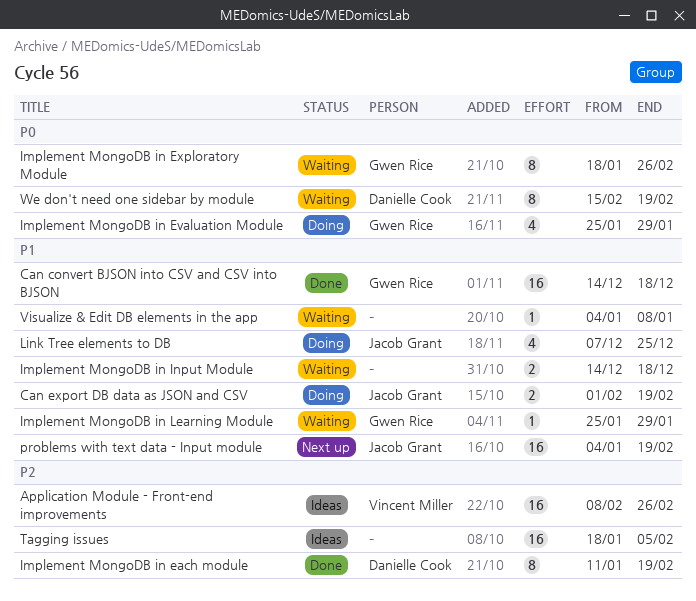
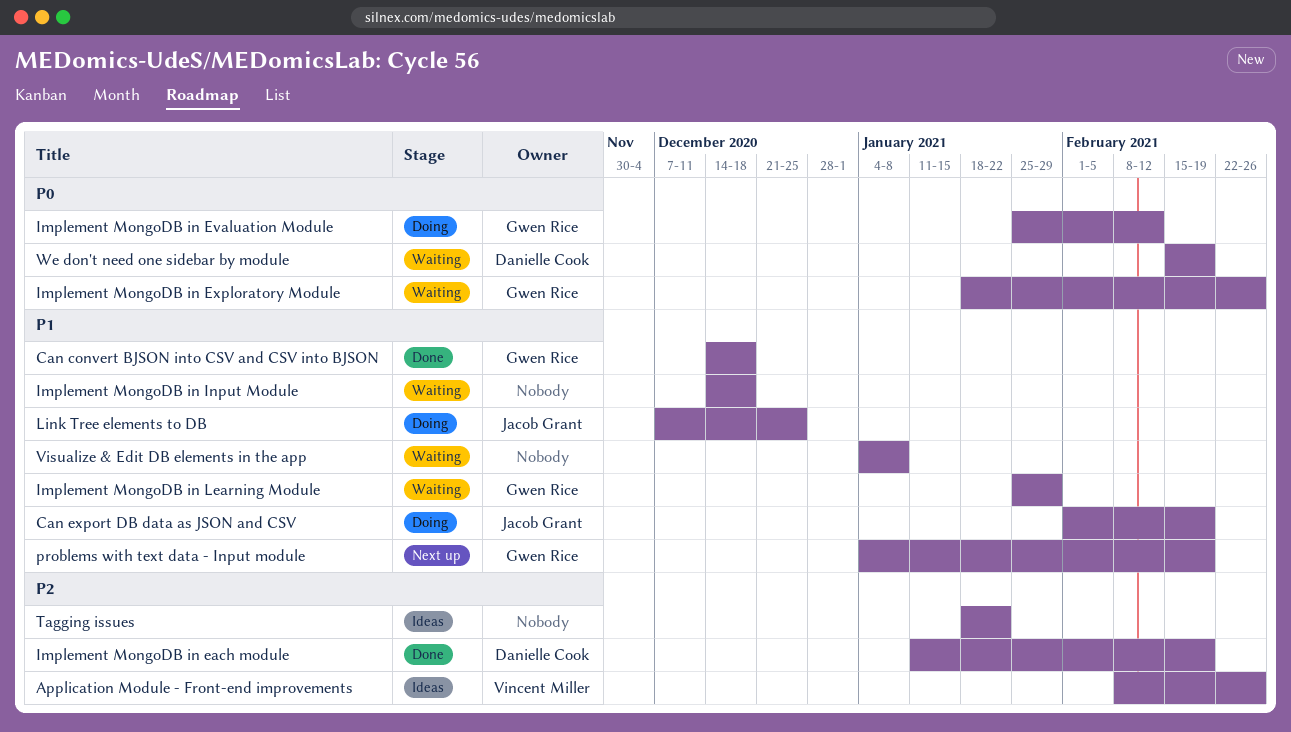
Implement MongoDB in Evaluation Module, due: Jan 29 -> Feb 12
problems with text data - Input module, owner: Jacob Grant -> Gwen Rice
Tagging issues, due: Feb 5 -> Jan 22

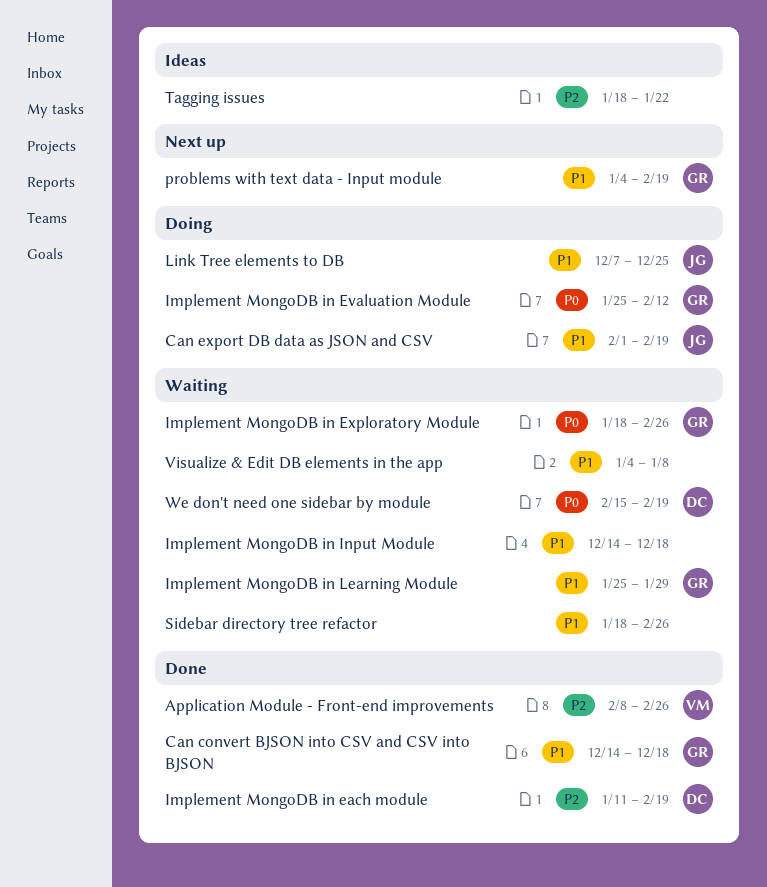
Application Module - Front-end improvements, status: Ideas -> Done
Sidebar directory tree refactor: none -> present

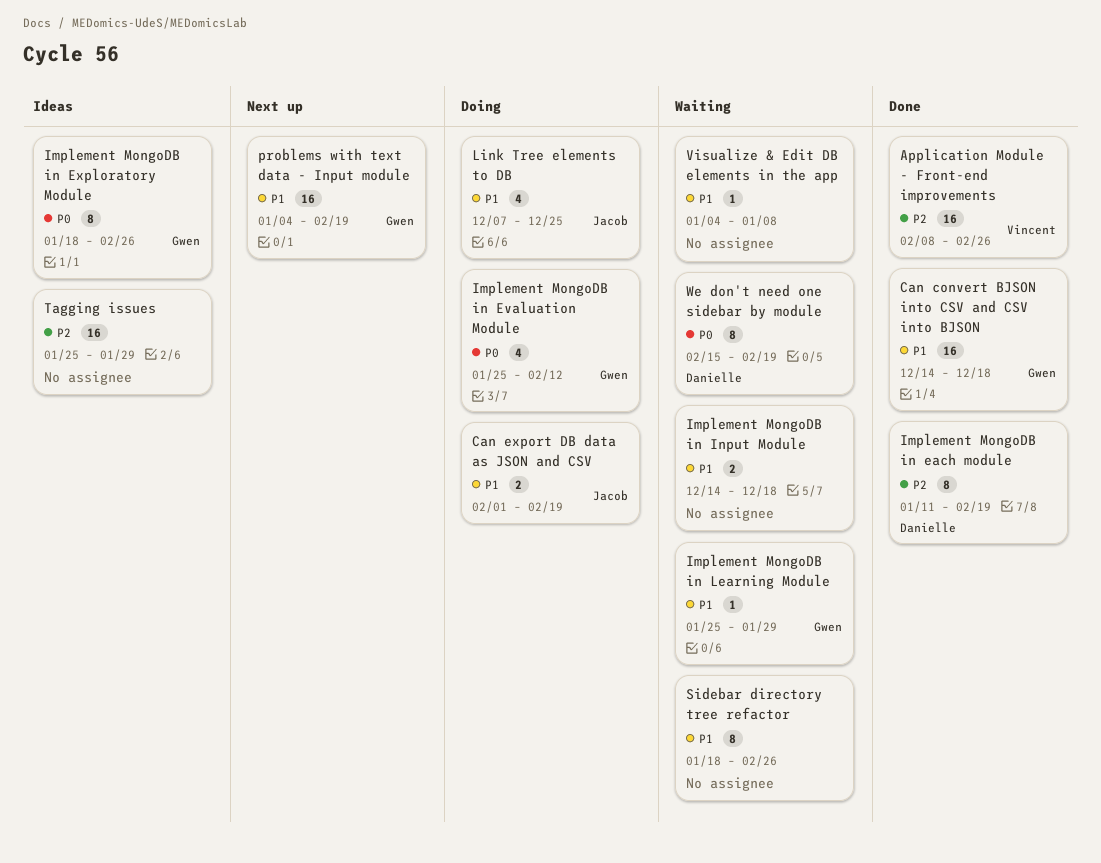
Implement MongoDB in Exploratory Module, status: Waiting -> Ideas
Tagging issues, start: Jan 18 -> Jan 25
Tagging issues, due: Jan 22 -> Jan 29

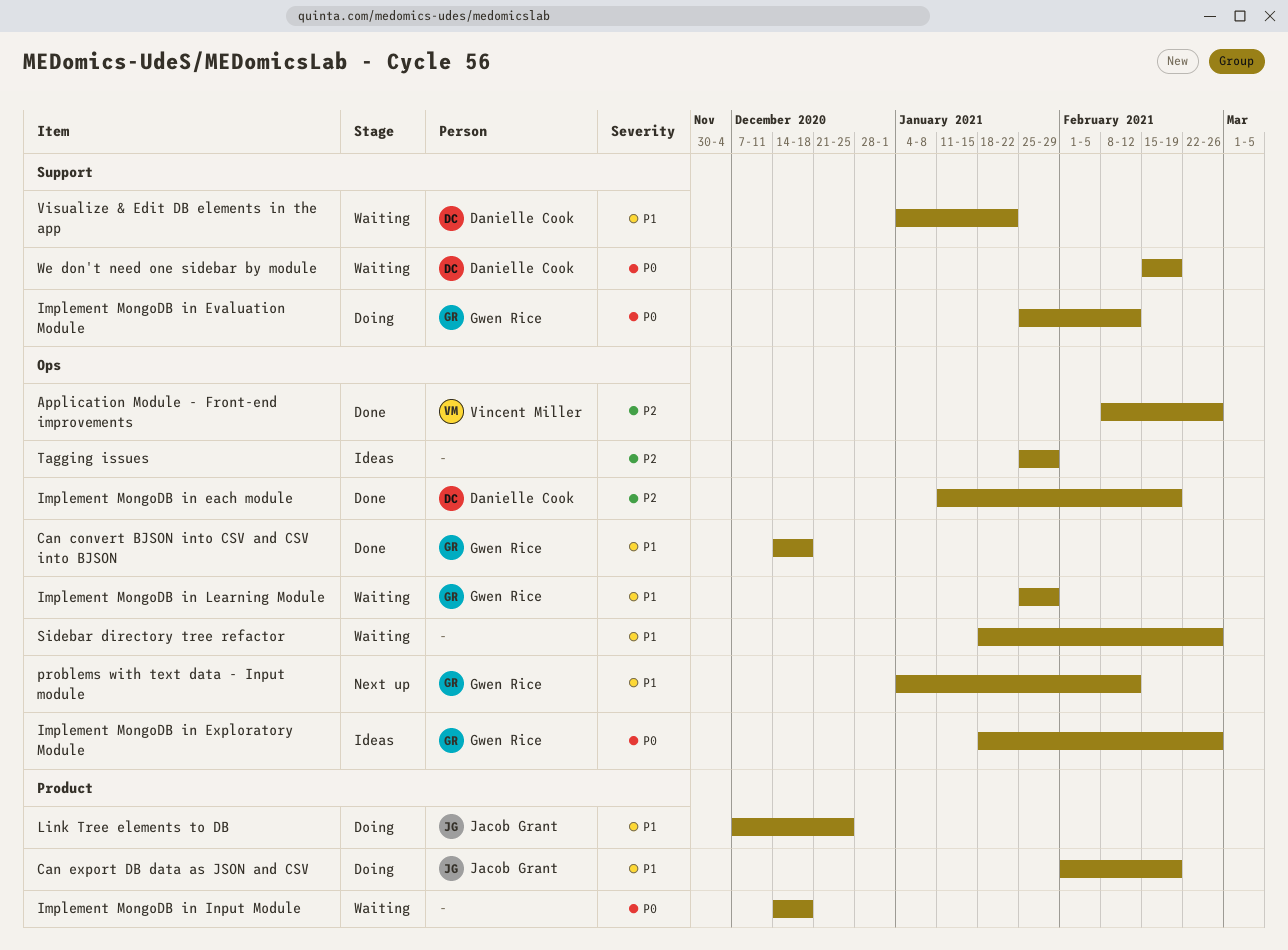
Implement MongoDB in Input Module, priority: P1 -> P0
problems with text data - Input module, due: Feb 19 -> Feb 12
Visualize & Edit DB elements in the app, owner: none -> Danielle Cook
Visualize & Edit DB elements in the app, due: Jan 8 -> Jan 22

